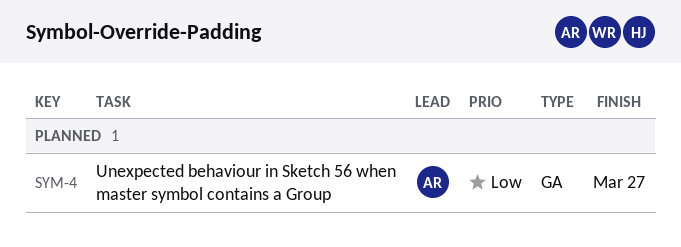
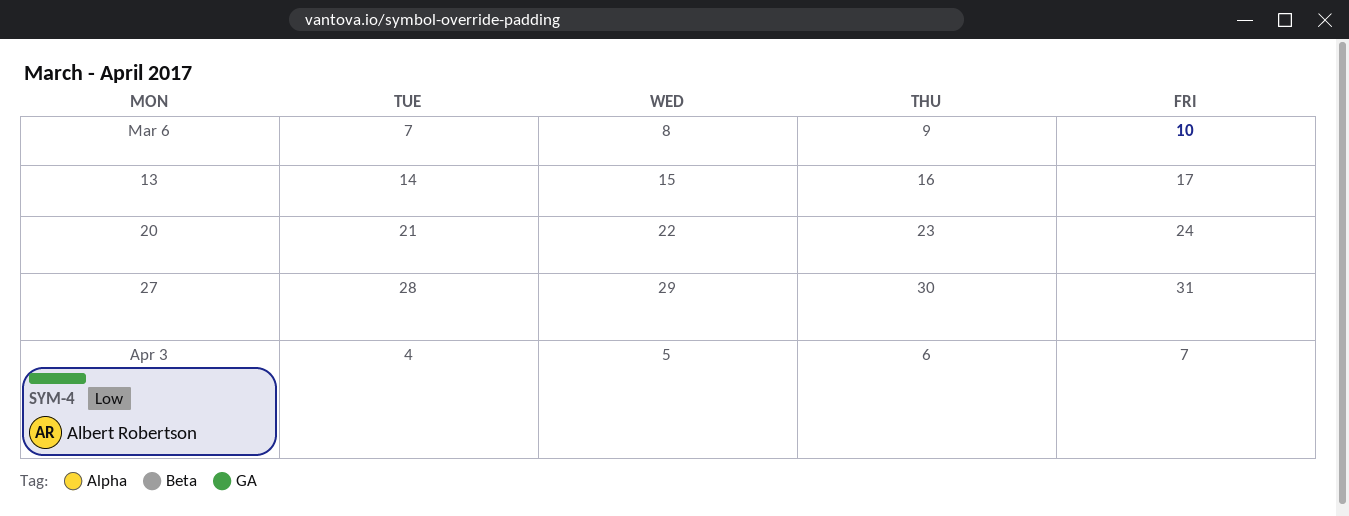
SYM-4, due: Mar 27 -> Apr 3

